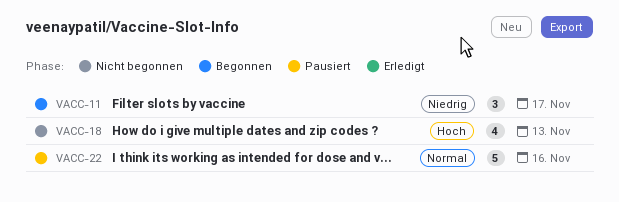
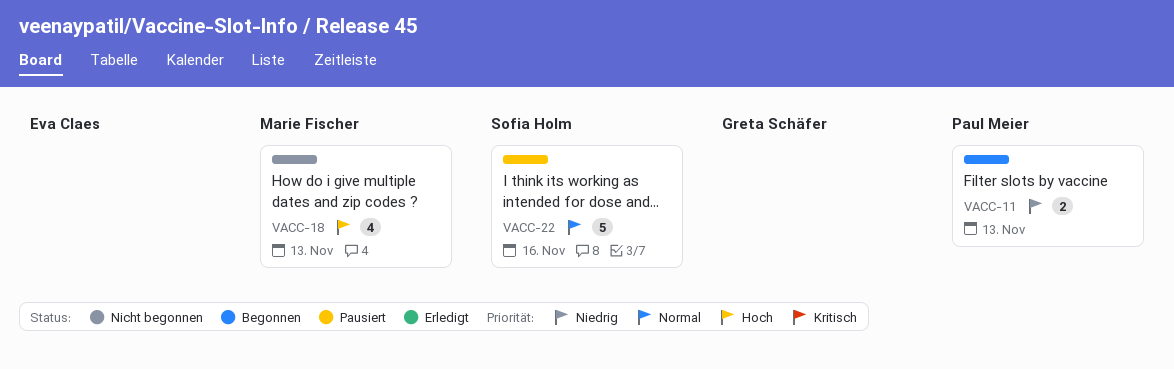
VACC-11, estimate: 3 -> 2
VACC-11, due: Nov 17 -> Nov 13

